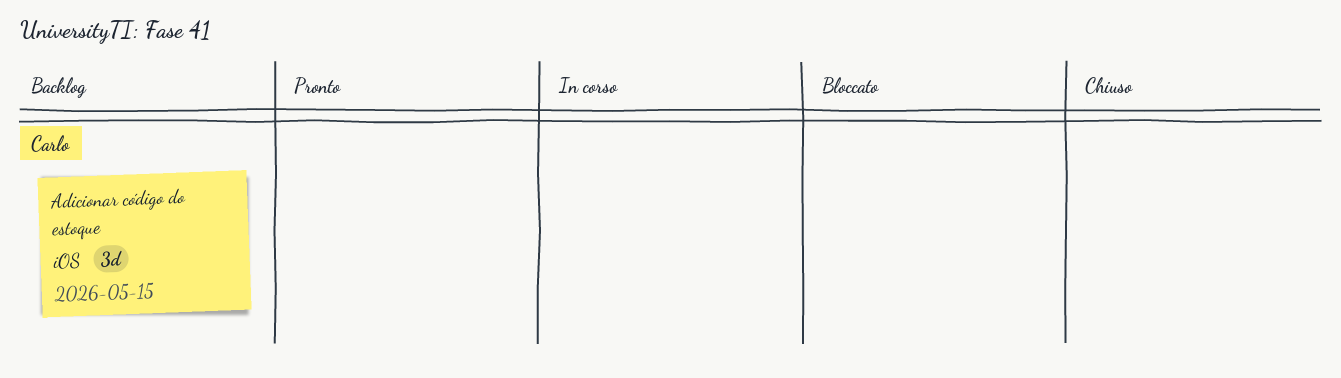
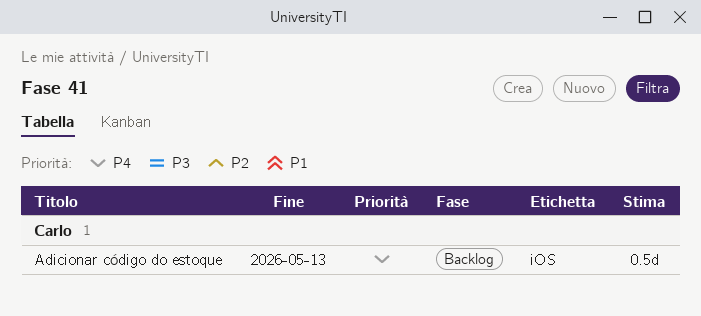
Adicionar código do estoque, estimate: 3d -> 0.5d
Adicionar código do estoque, due: May 15 -> May 13

